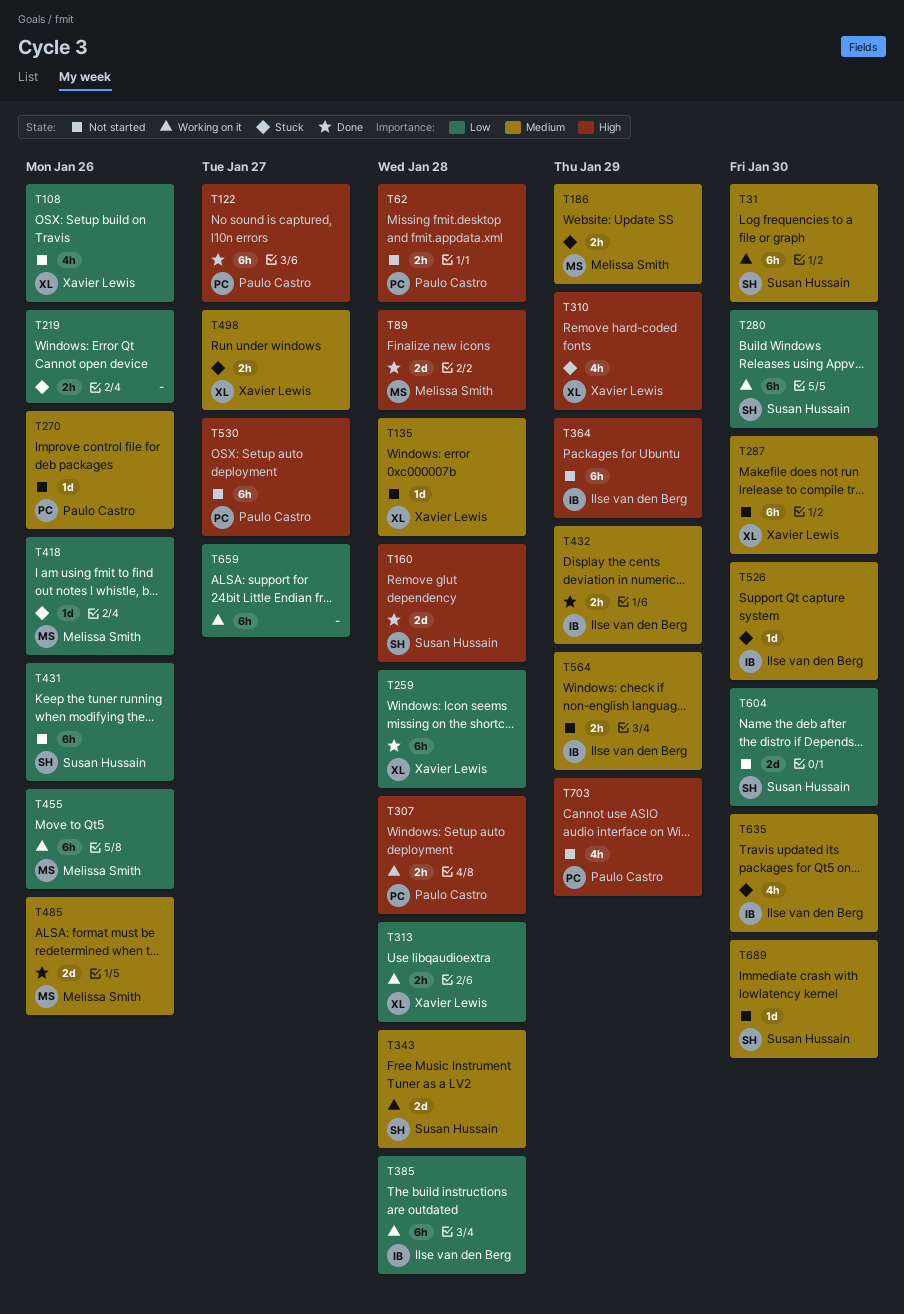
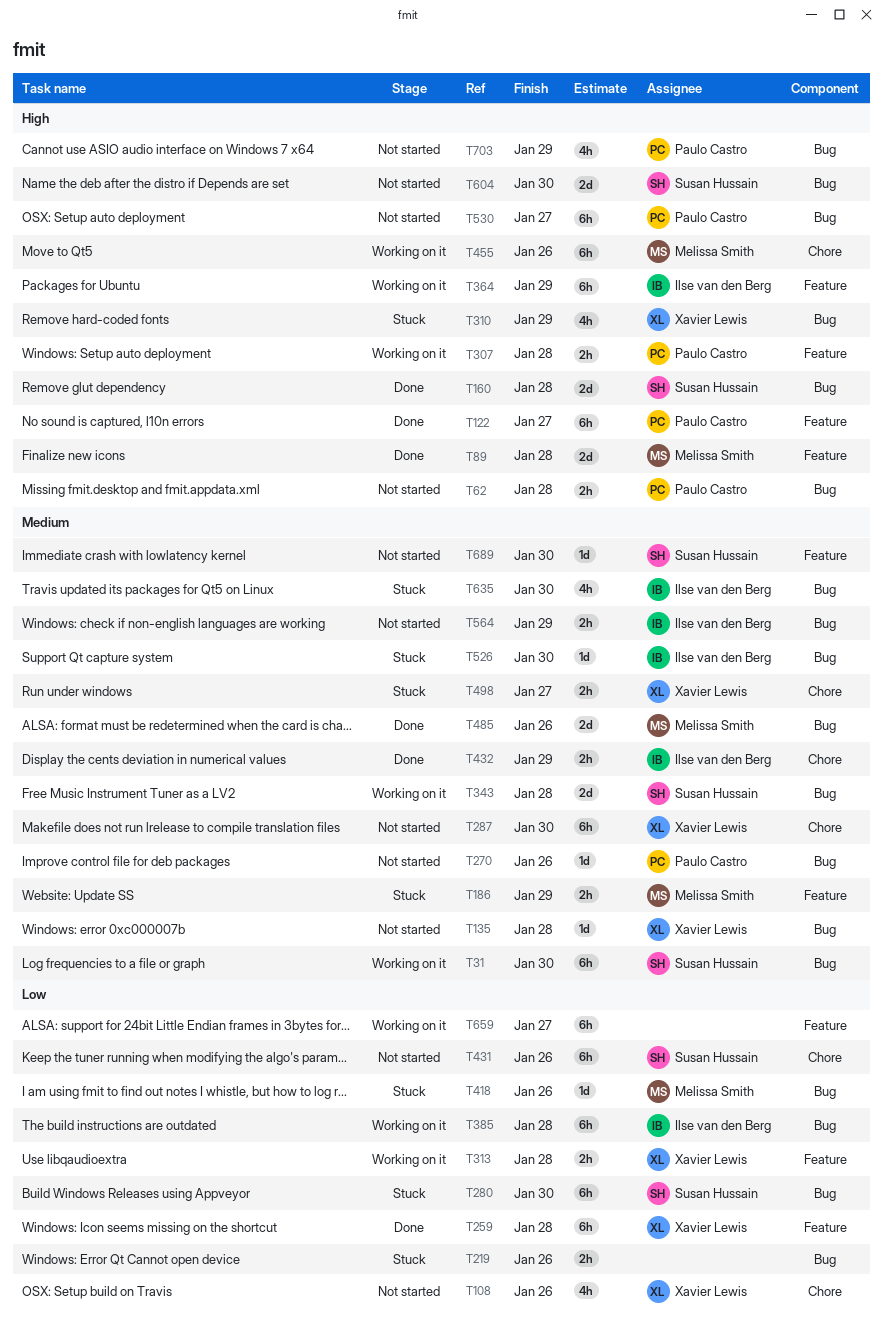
T280, status: Working on it -> Stuck
T364, status: Not started -> Working on it
T455, priority: Low -> High
T604, priority: Low -> High

